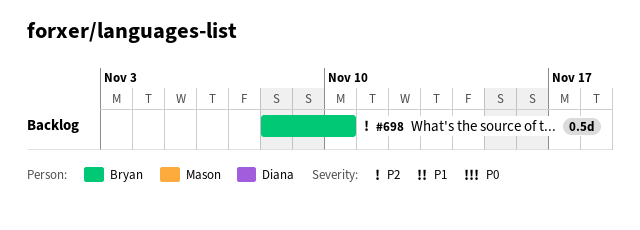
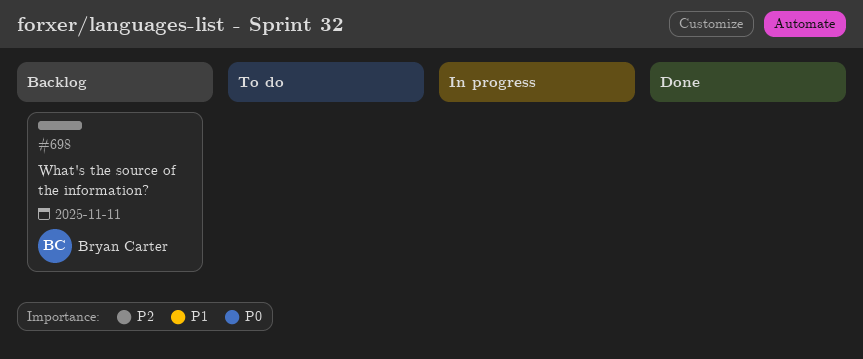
#698, due: Nov 10 -> Nov 11

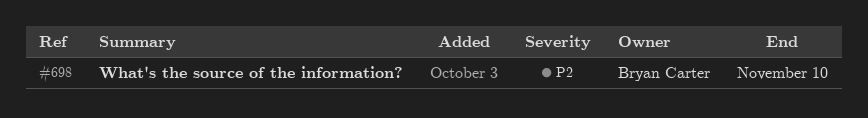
#698, due: Nov 11 -> Nov 10

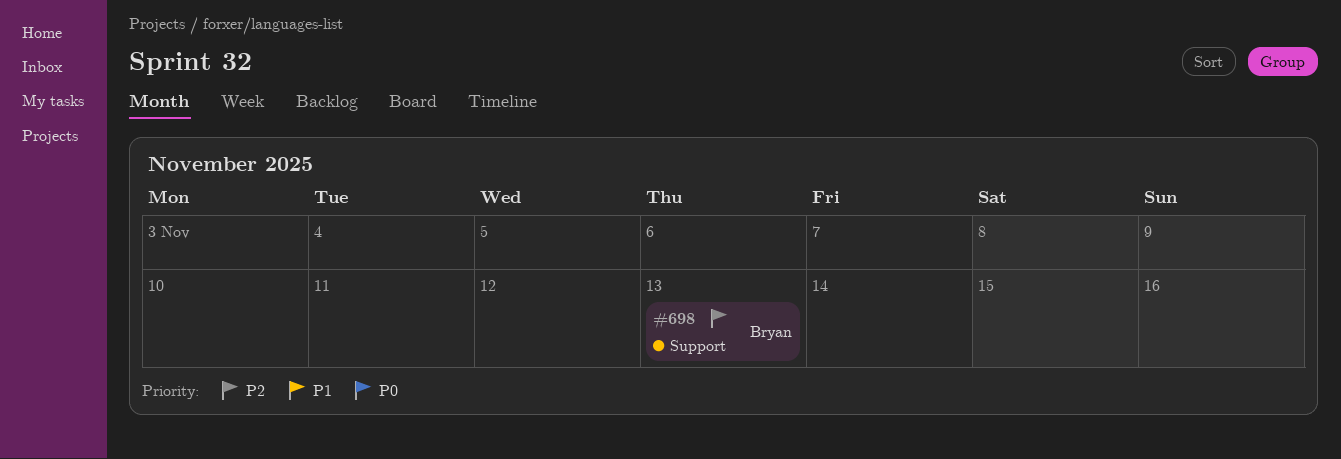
#698, due: Nov 10 -> Nov 13

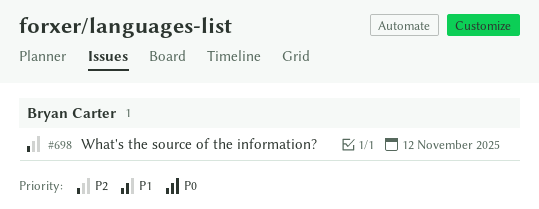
#698, due: Nov 13 -> Nov 12

